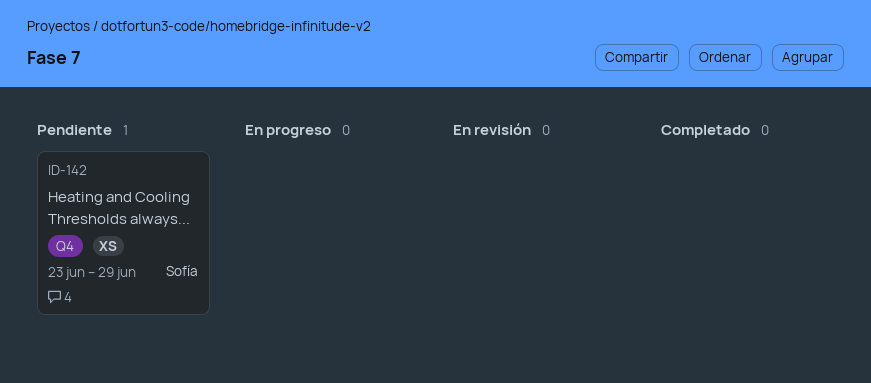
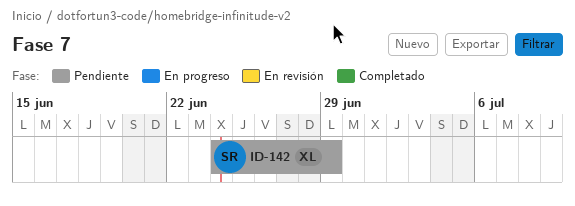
ID-142, estimate: XS -> XL
ID-142, start: Jun 23 -> Jun 24

